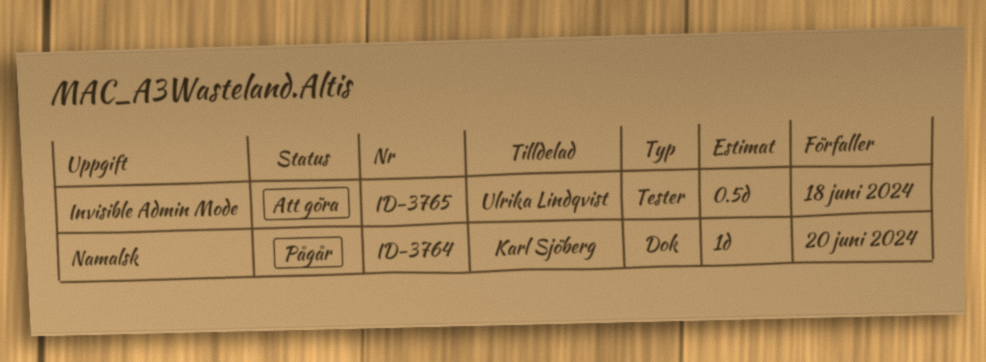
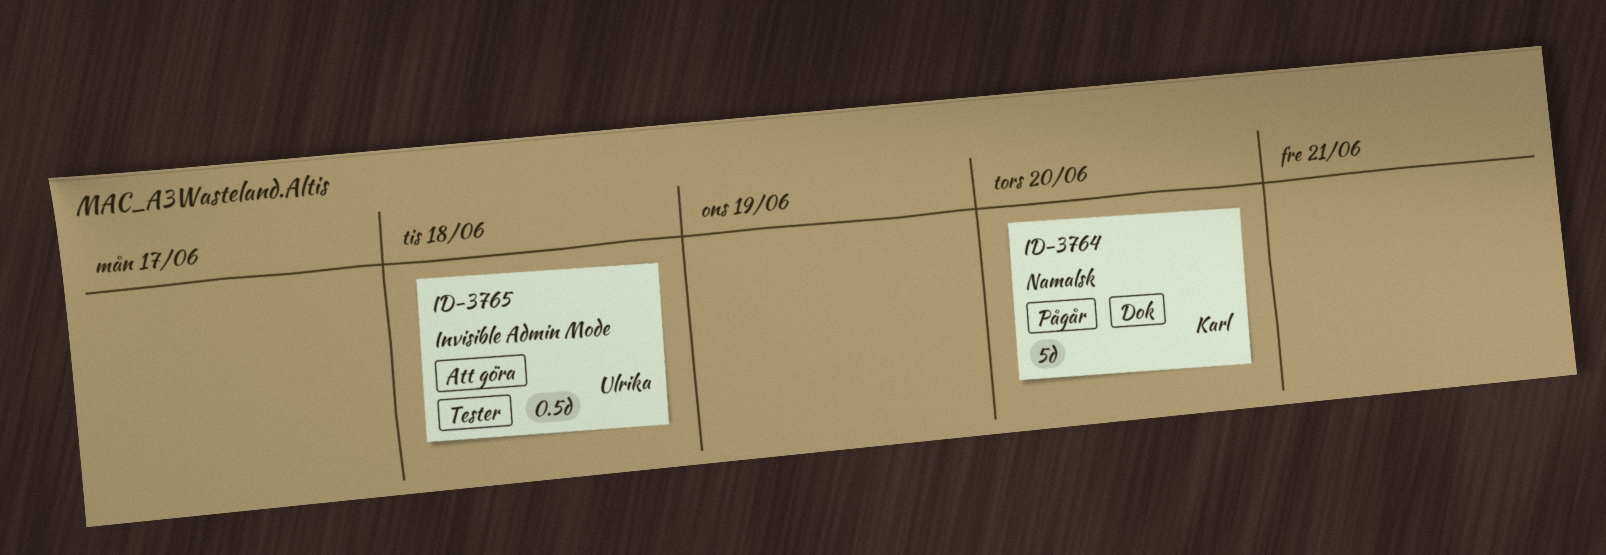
ID-3764, estimate: 1d -> 5d

